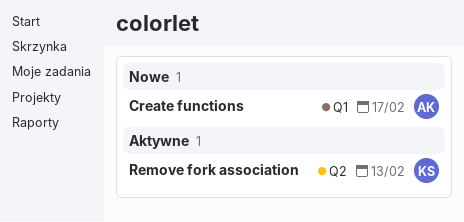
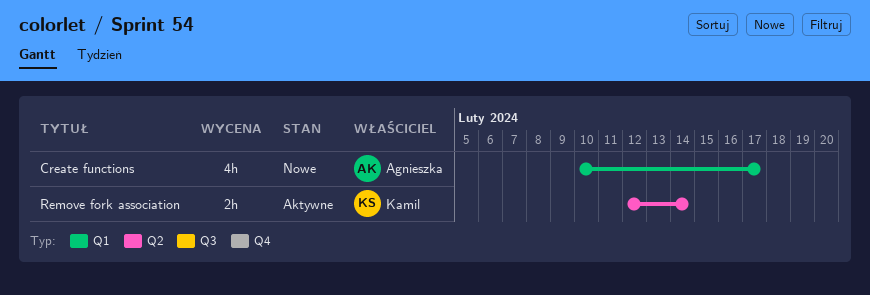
Remove fork association, due: Feb 13 -> Feb 14

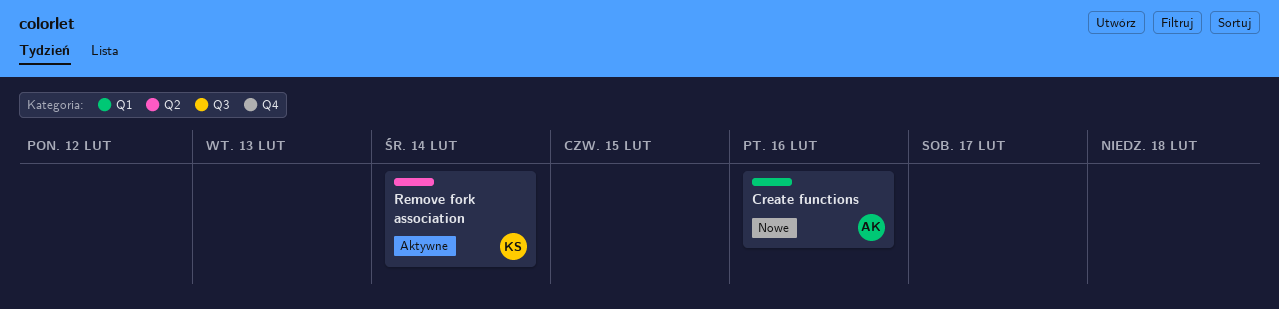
Create functions, due: Feb 17 -> Feb 16

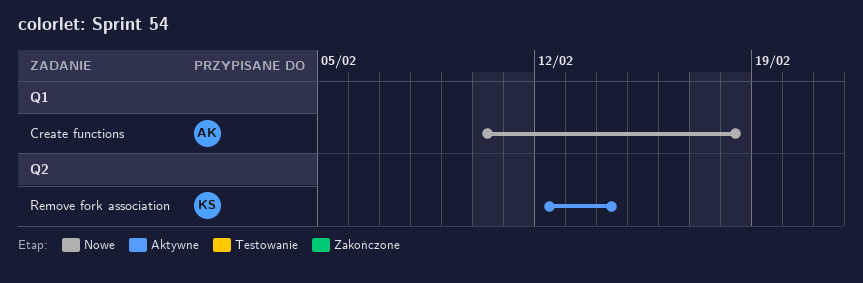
Create functions, due: Feb 16 -> Feb 18

